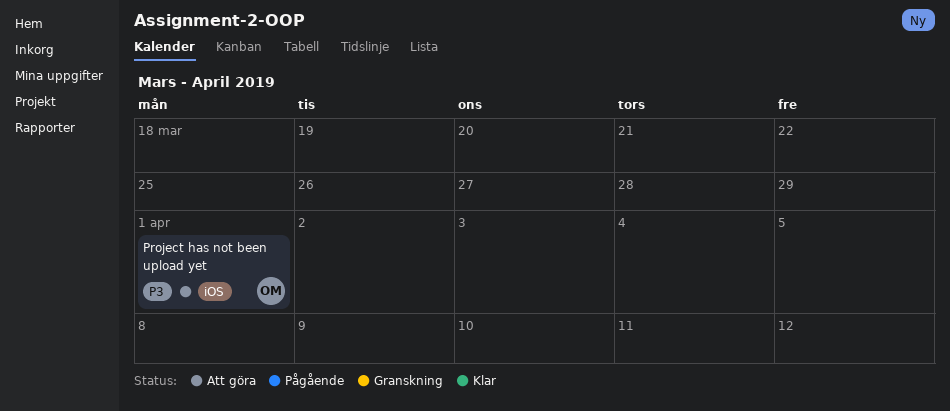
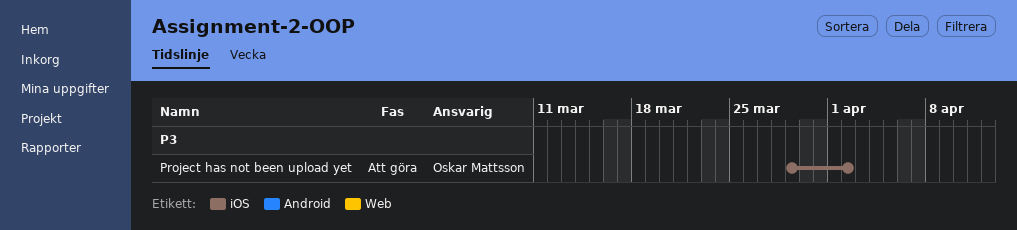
Project has not been upload yet, due: Apr 1 -> Apr 2

